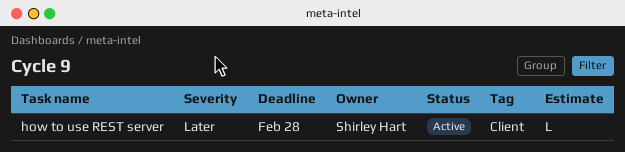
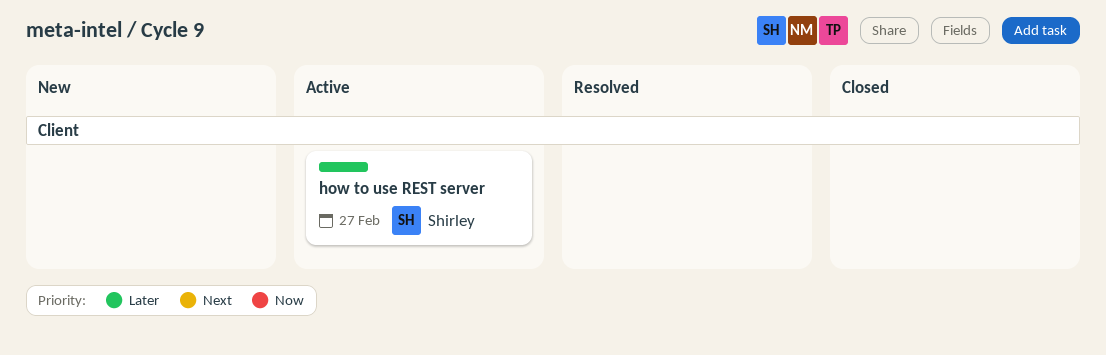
how to use REST server, due: Feb 28 -> Feb 27

